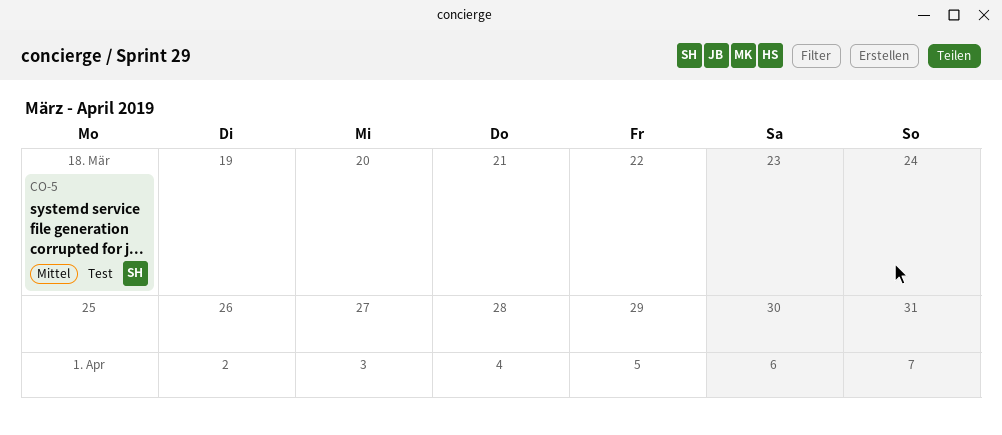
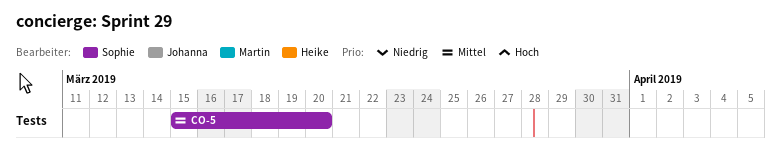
CO-5, due: Mar 18 -> Mar 20

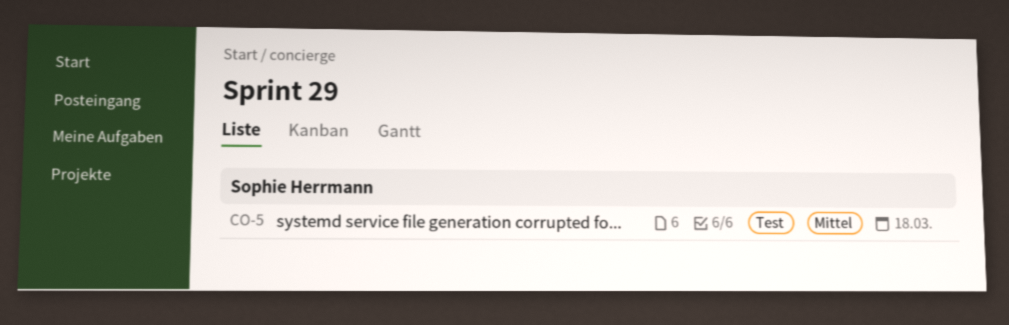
CO-5, due: Mar 20 -> Mar 18

